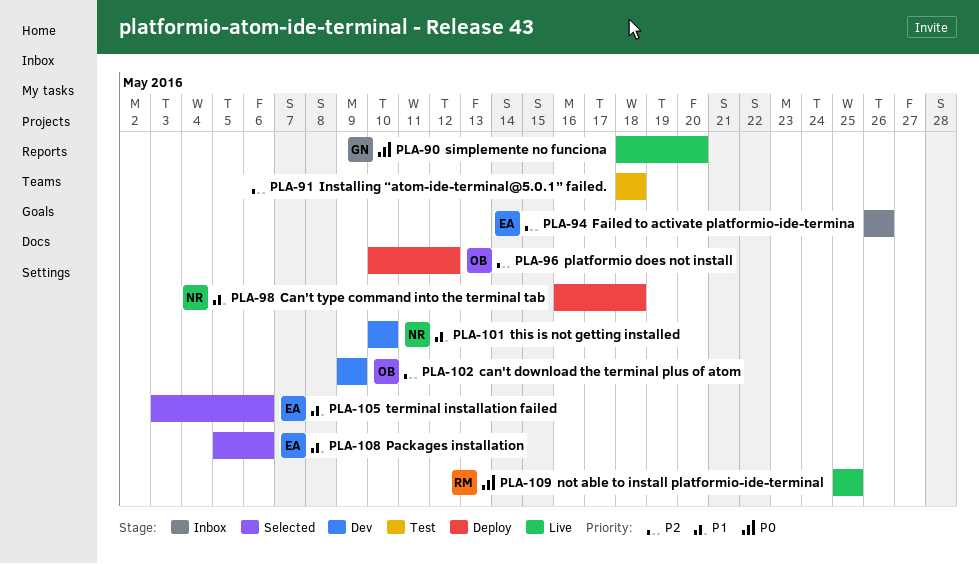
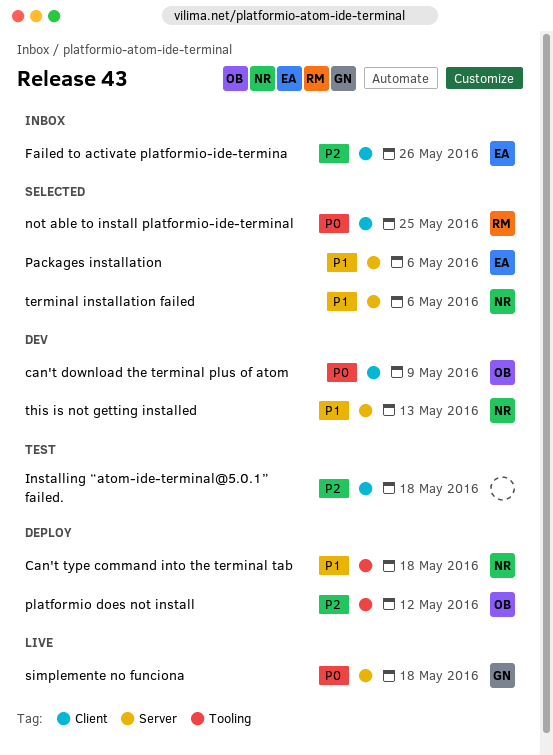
can't download the terminal plus of atom, priority: P2 -> P0
not able to install platformio-ide-terminal, status: Live -> Selected
simplemente no funciona, due: May 20 -> May 18
terminal installation failed, owner: EA -> NR
this is not getting installed, due: May 10 -> May 13

